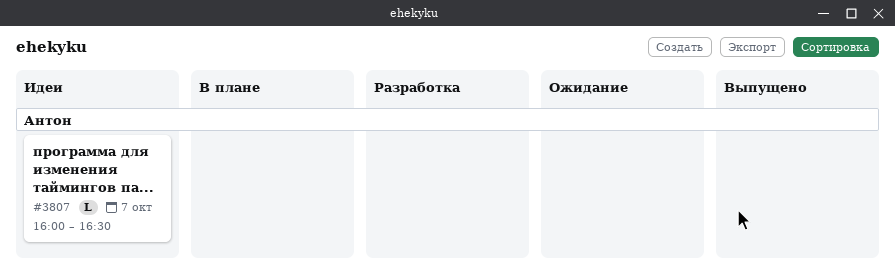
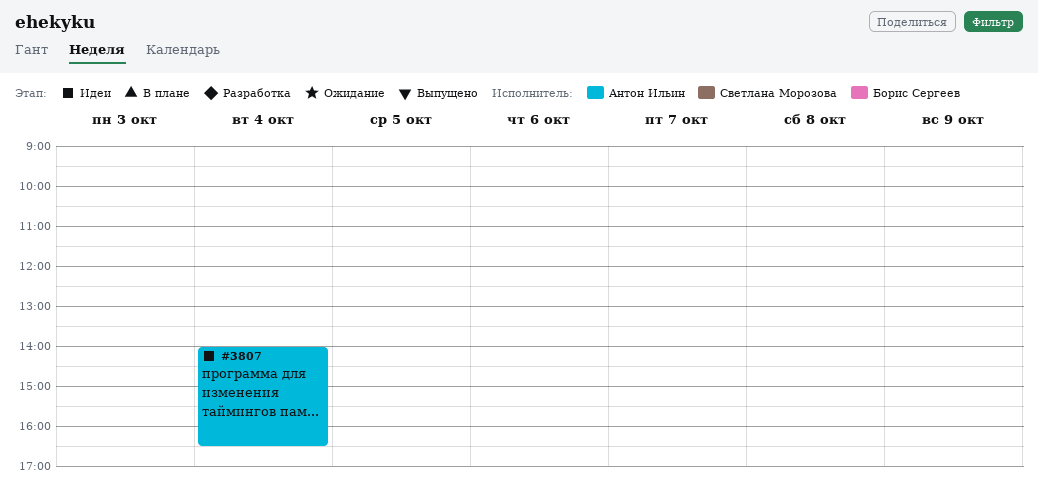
#3807, day: Oct 7 -> Oct 4
#3807, begins: 16:00 -> 14:00

